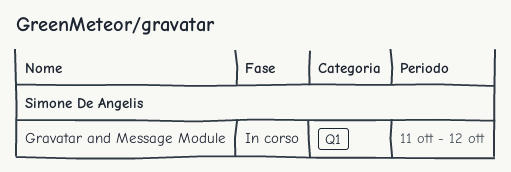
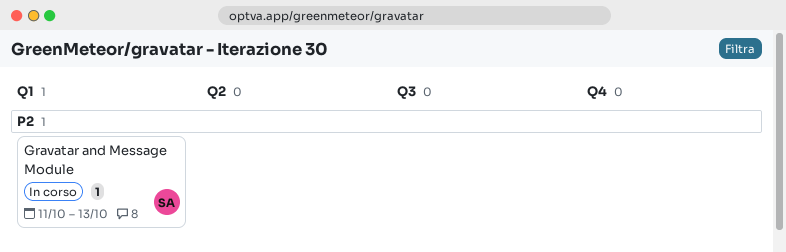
Gravatar and Message Module, due: Oct 12 -> Oct 13

